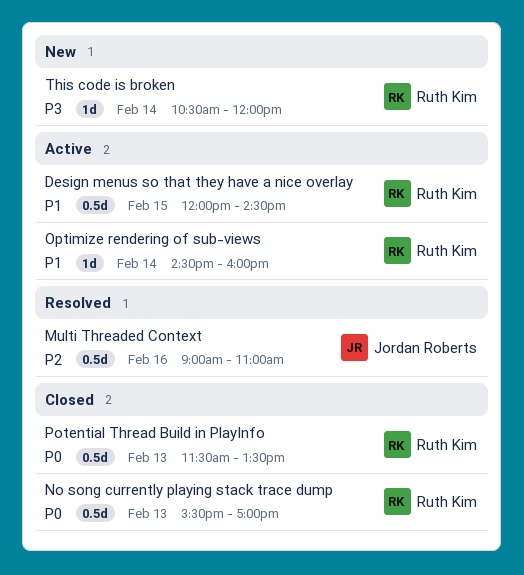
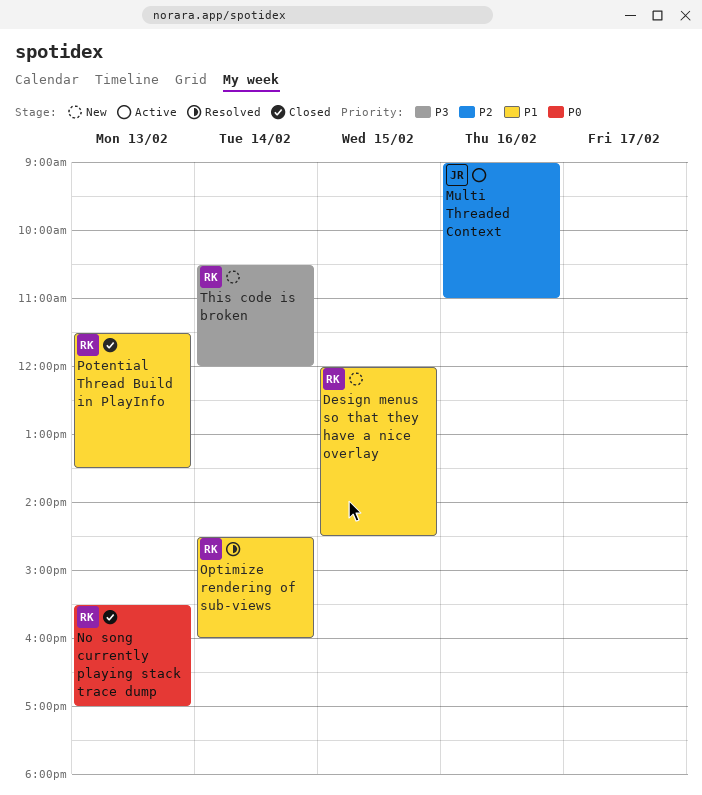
Design menus so that they have a nice overlay, status: Active -> New
Multi Threaded Context, status: Resolved -> Active
Optimize rendering of sub-views, status: Active -> Resolved
Potential Thread Build in PlayInfo, priority: P0 -> P1

